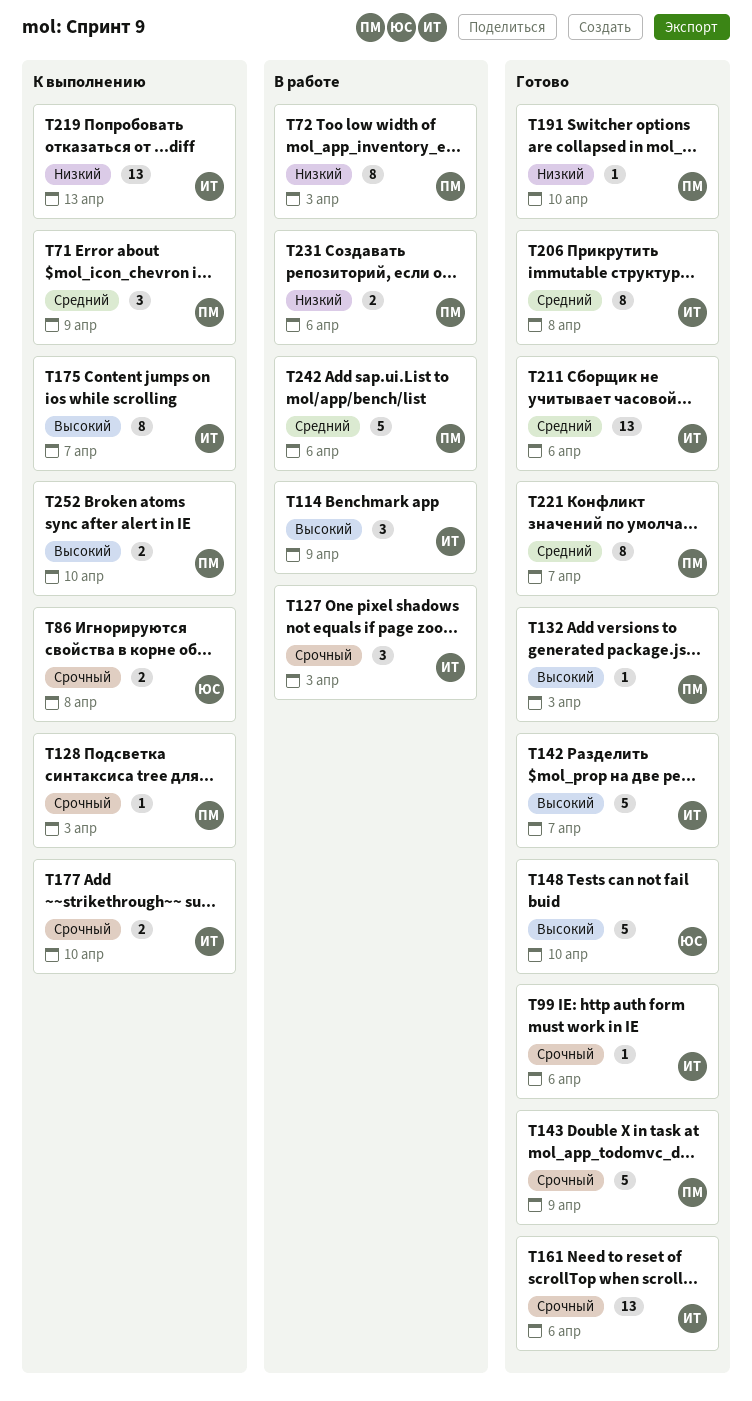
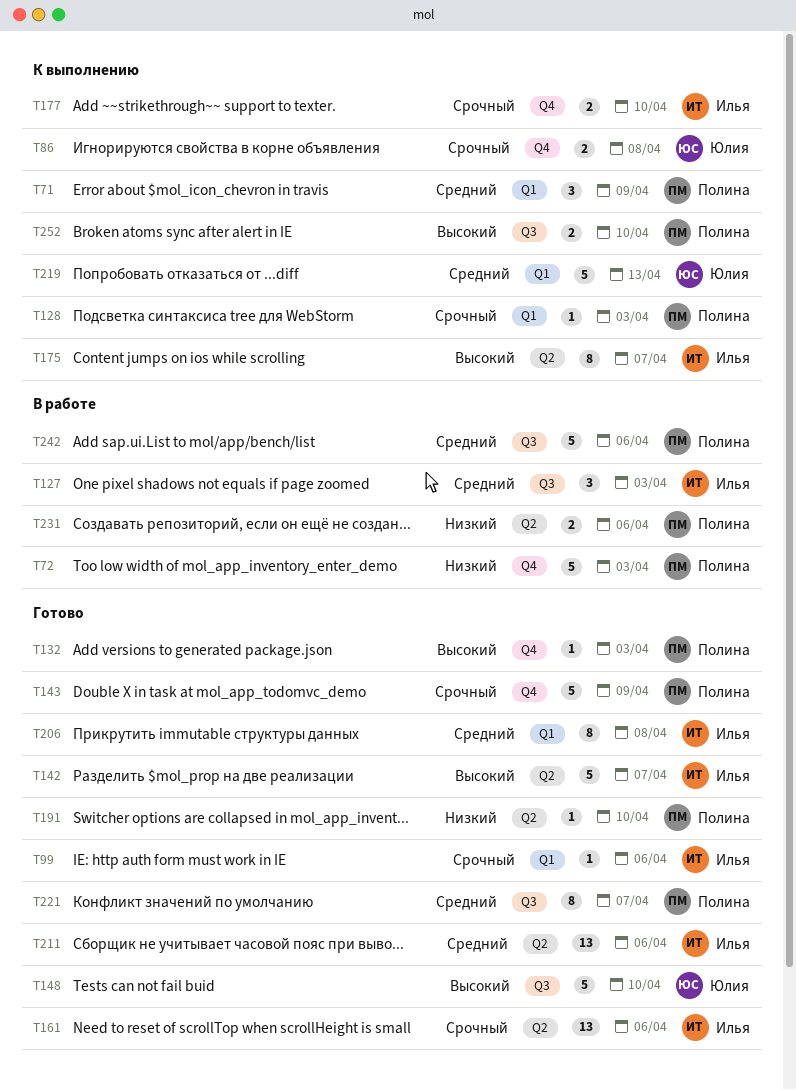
T72, estimate: 8 -> 5
T114: present -> none
T127, priority: Срочный -> Средний
T219, owner: Илья -> Юлия
T219, priority: Низкий -> Средний
T219, estimate: 13 -> 5

